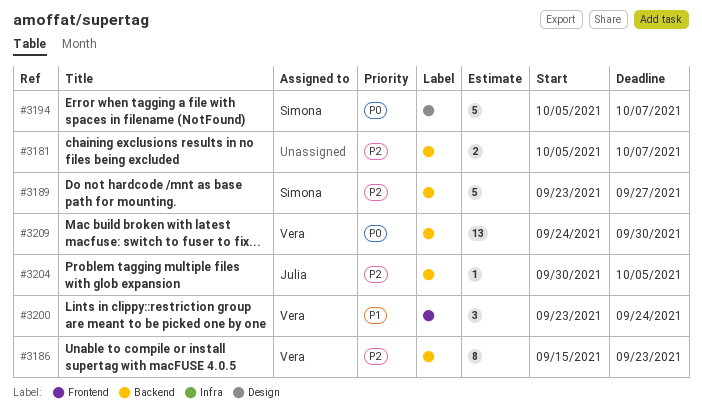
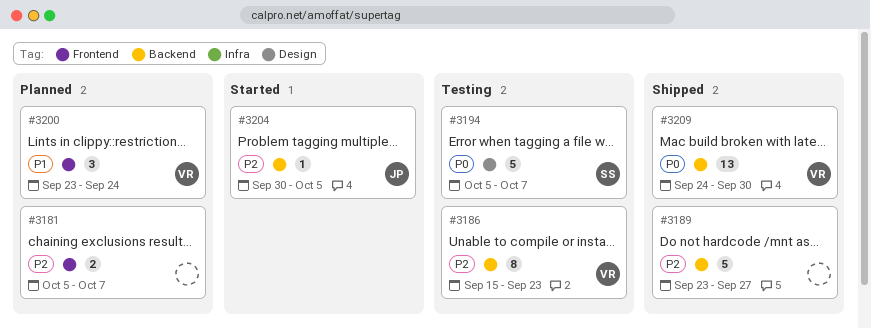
#3181, label: Backend -> Frontend
#3189, owner: Simona -> none

